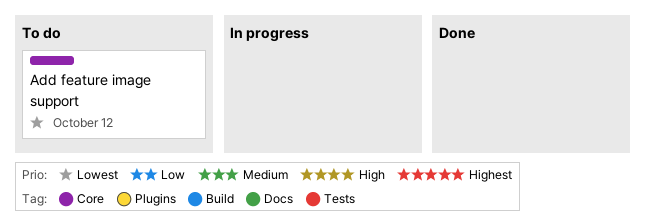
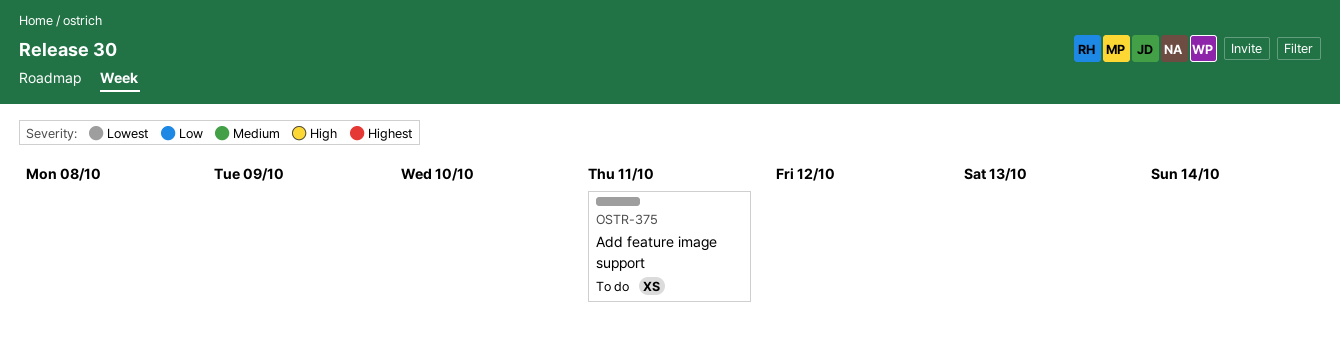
Add feature image support, due: Oct 12 -> Oct 11

